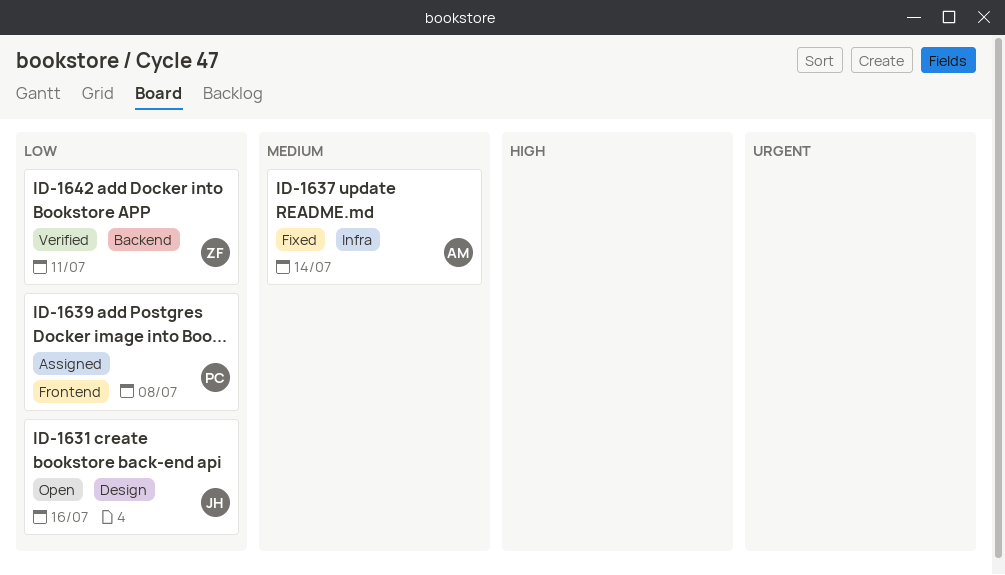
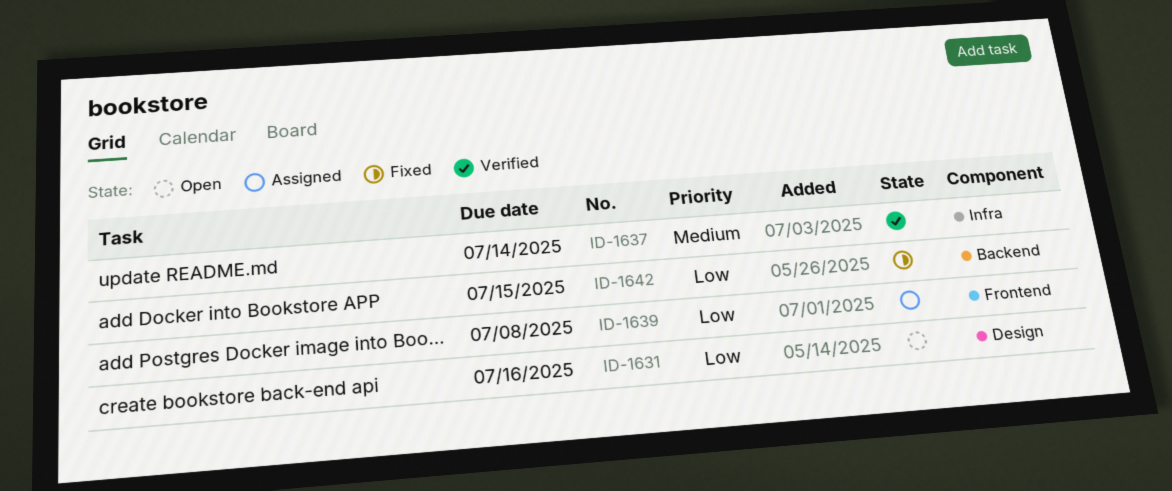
ID-1637, status: Fixed -> Verified
ID-1642, status: Verified -> Fixed
ID-1642, due: Jul 11 -> Jul 15

